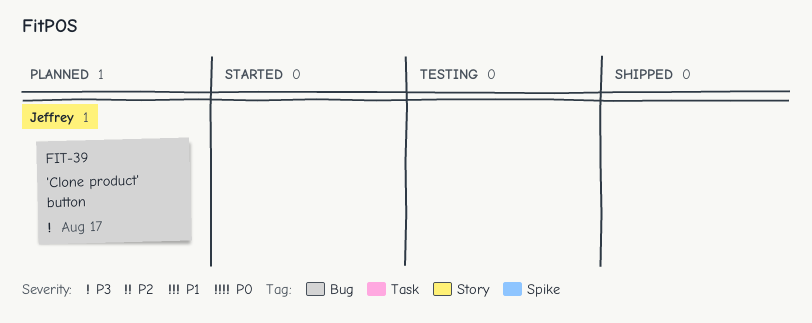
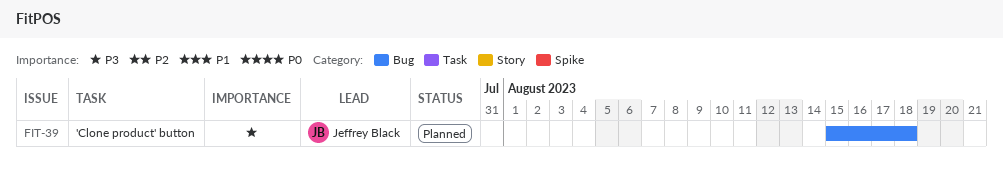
FIT-39, due: Aug 17 -> Aug 18

